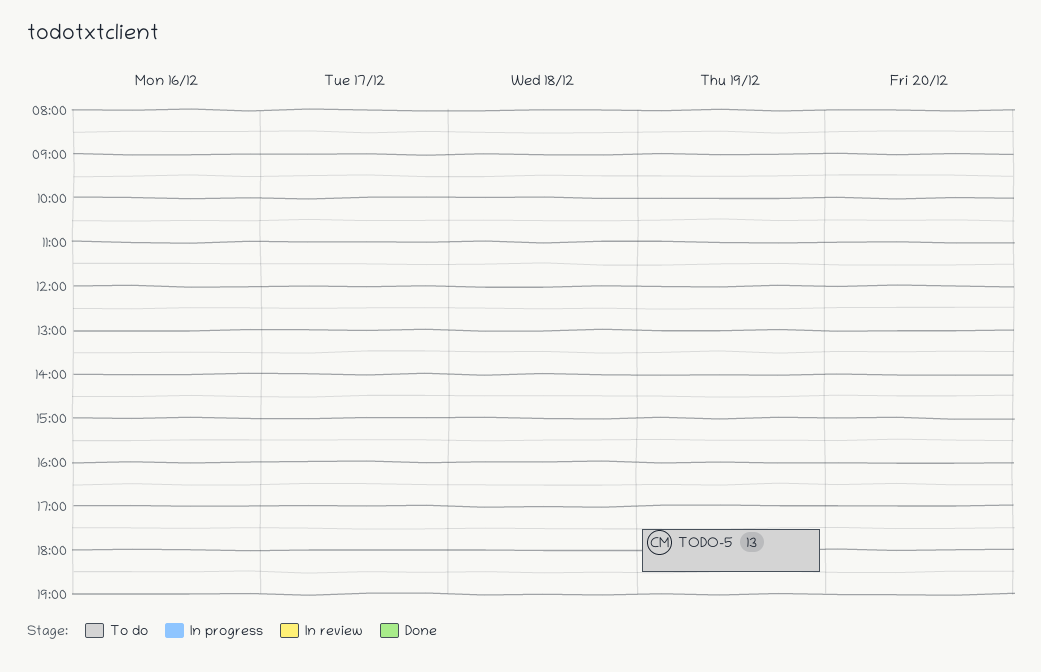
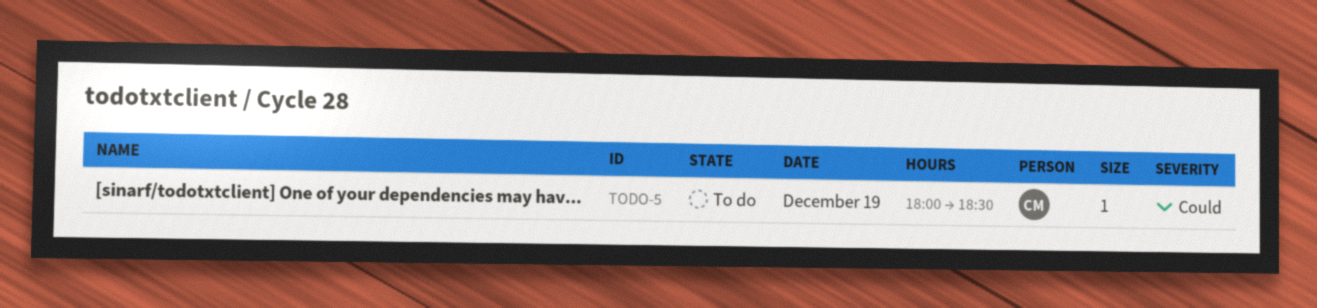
TODO-5, estimate: 13 -> 1
TODO-5, begins: 17:30 -> 18:00

